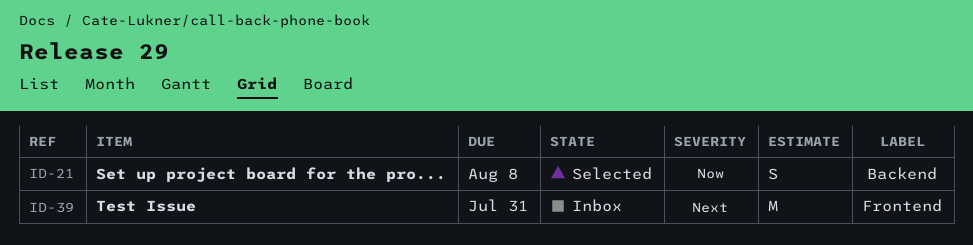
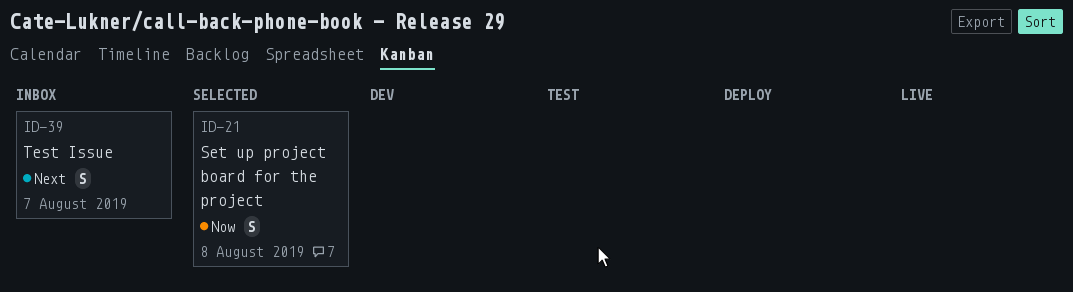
ID-39, estimate: M -> S
ID-39, due: Jul 31 -> Aug 7

